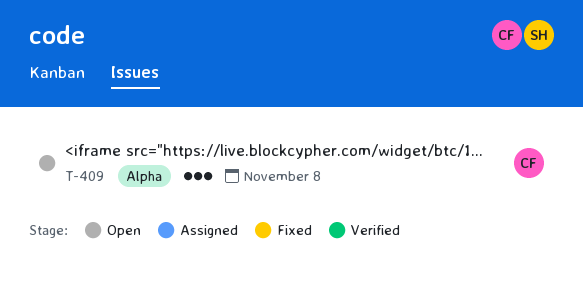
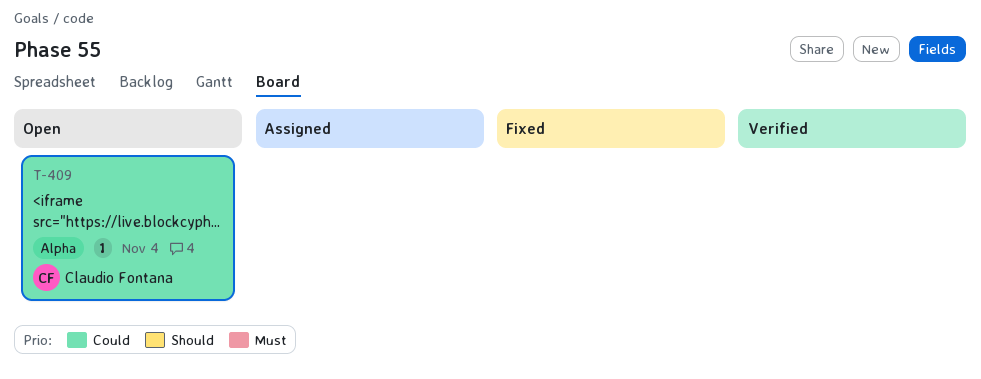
T-409, estimate: 3 -> 1
T-409, due: Nov 8 -> Nov 4

